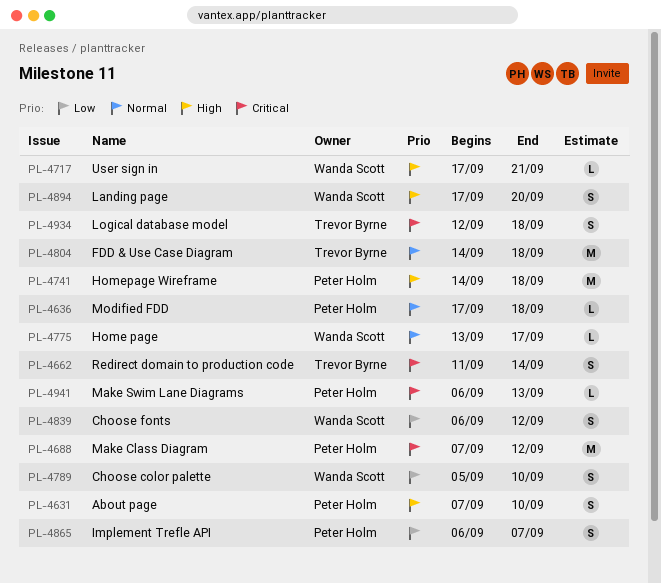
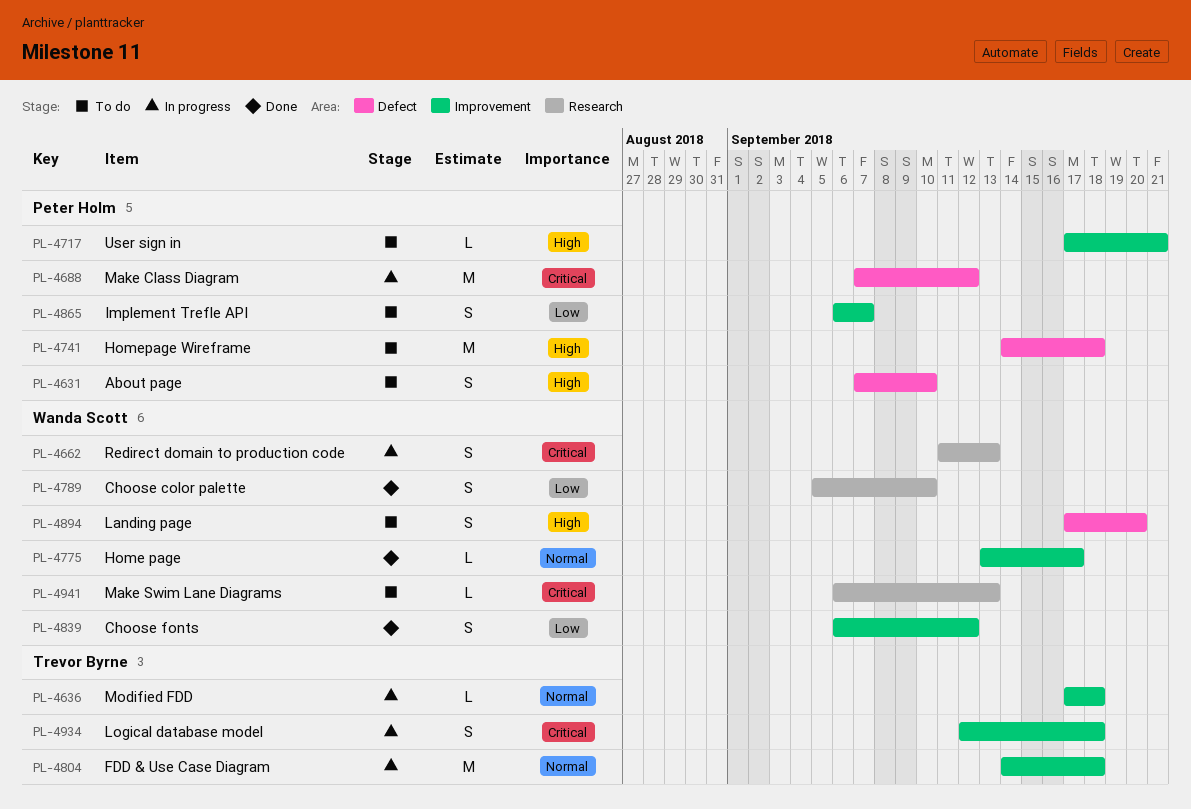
PL-4636, owner: Peter Holm -> Trevor Byrne
PL-4662, owner: Trevor Byrne -> Wanda Scott
PL-4662, due: Sep 14 -> Sep 13
PL-4717, owner: Wanda Scott -> Peter Holm
PL-4941, owner: Peter Holm -> Wanda Scott

